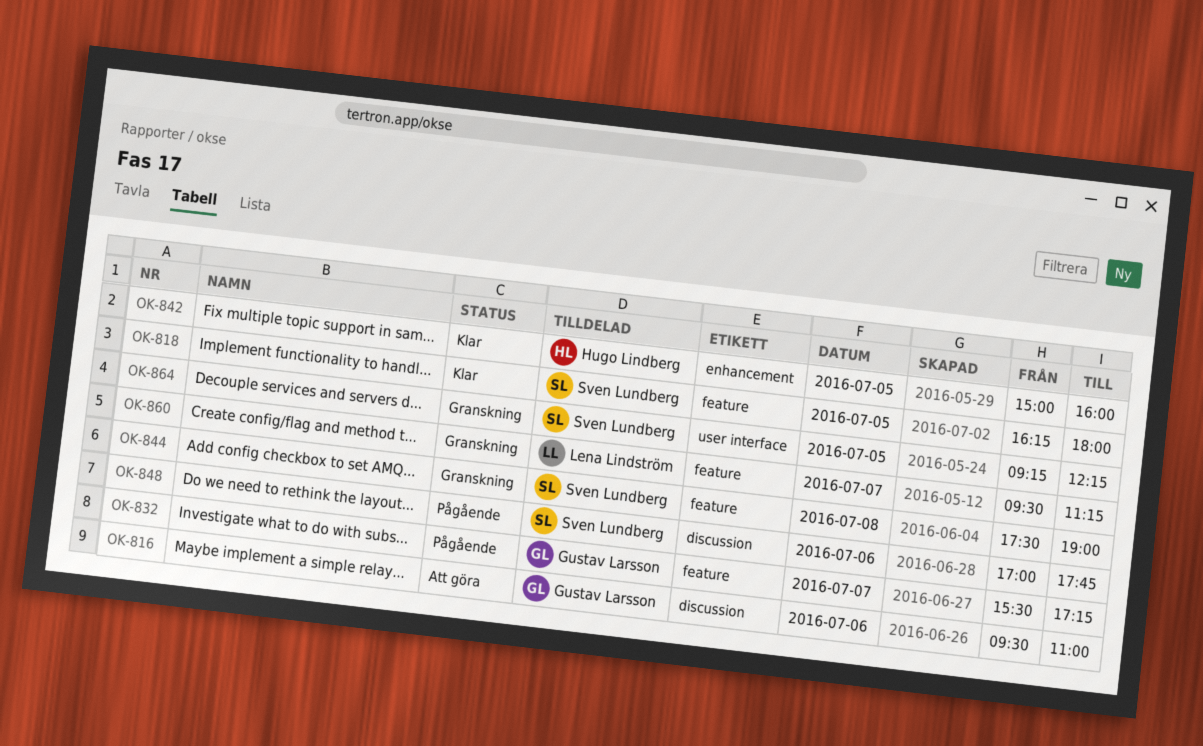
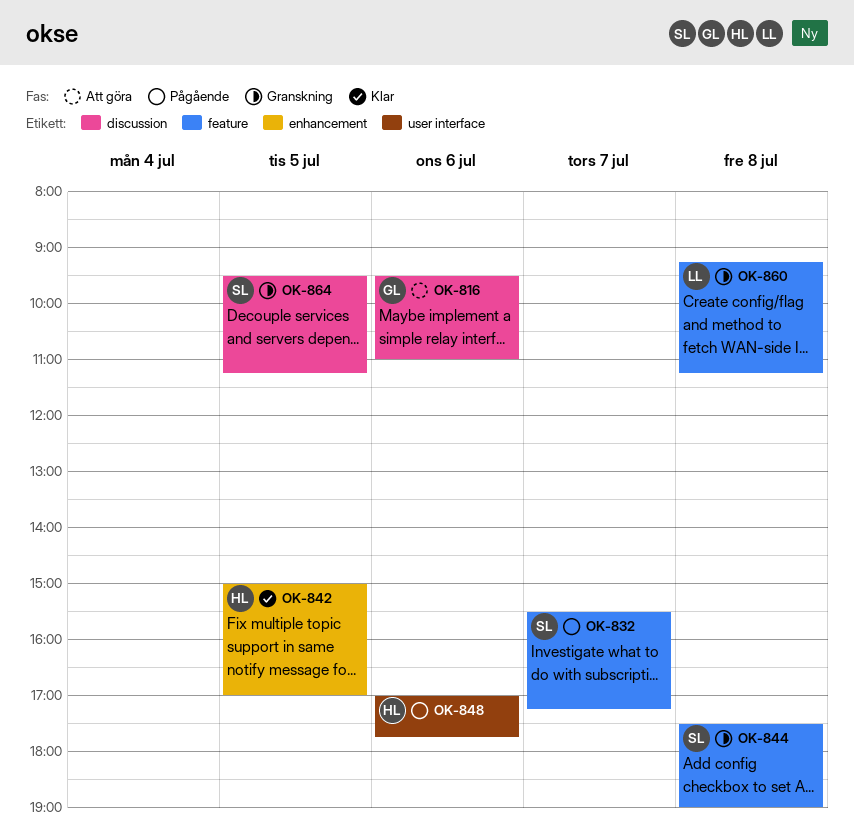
OK-818: present -> none
OK-832, owner: Gustav Larsson -> Sven Lundberg
OK-842, ends: 16:00 -> 17:00
OK-848, owner: Sven Lundberg -> Hugo Lindberg
OK-848, label: discussion -> user interface
OK-860, day: Jul 7 -> Jul 8
OK-860, begins: 09:30 -> 09:15
OK-864, label: user interface -> discussion
OK-864, begins: 09:15 -> 09:30
OK-864, ends: 12:15 -> 11:15

